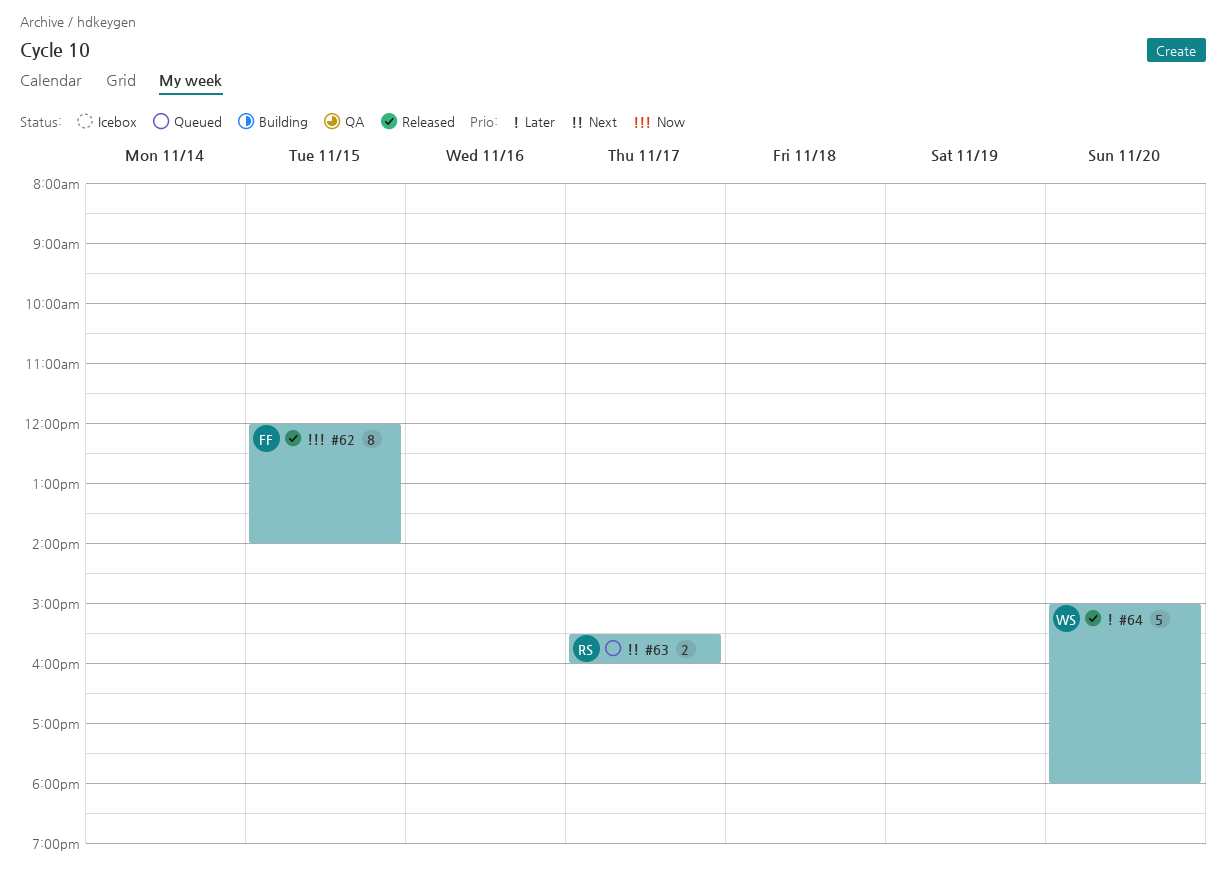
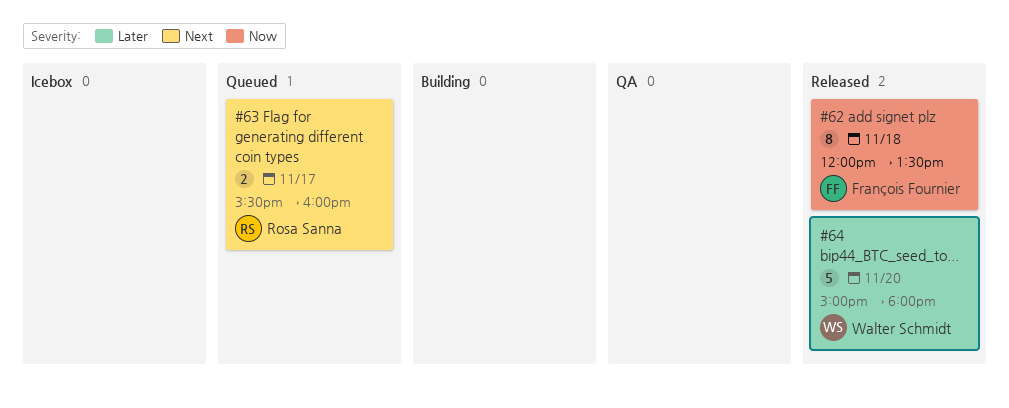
#62, day: Nov 15 -> Nov 18
#62, ends: 14:00 -> 13:30

